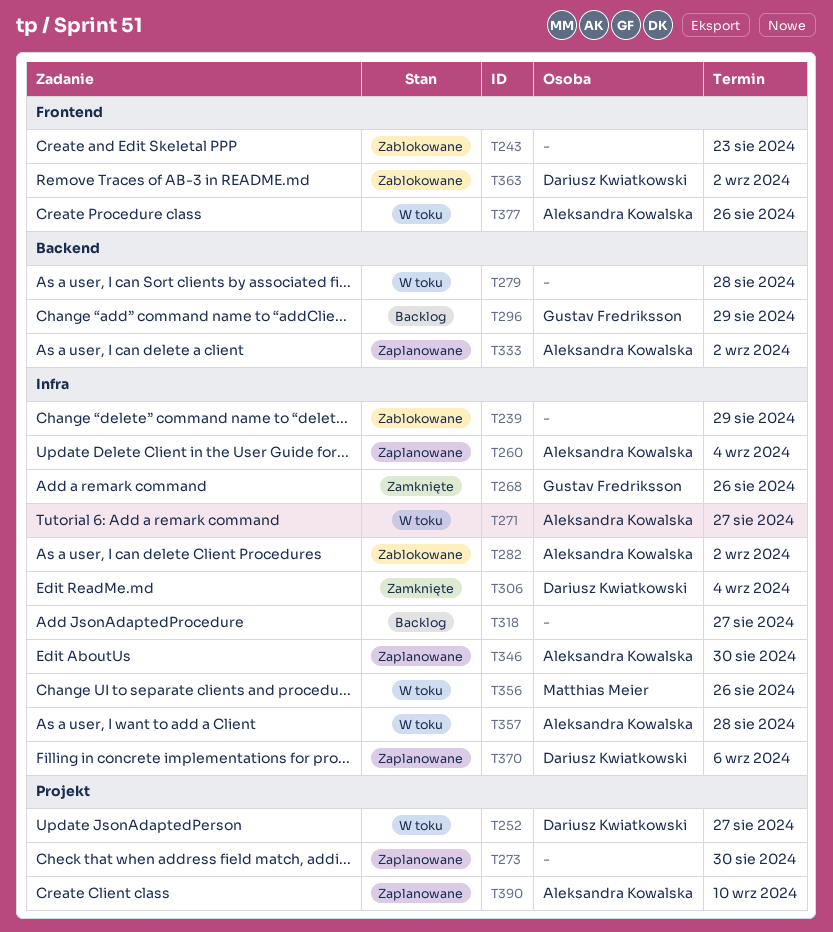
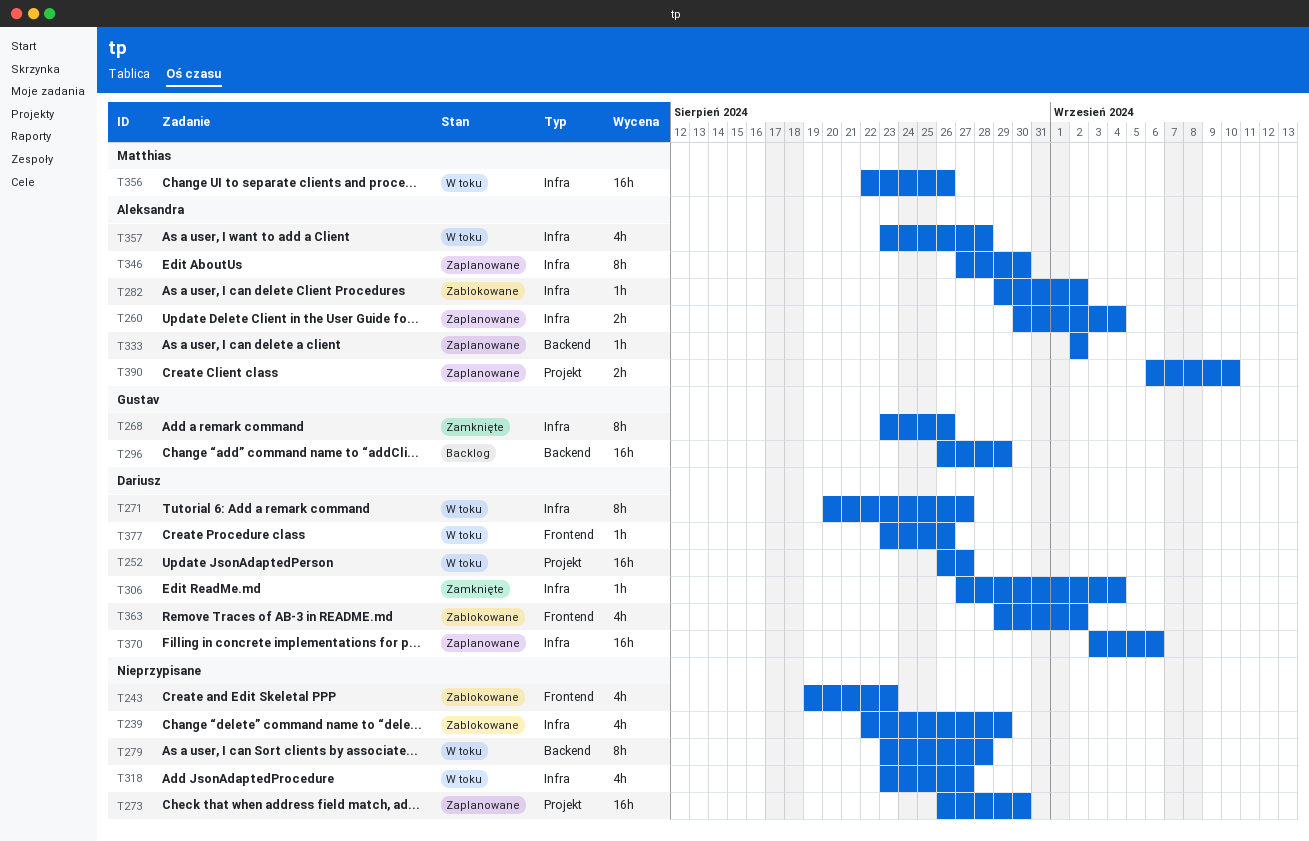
T271, owner: Aleksandra Kowalska -> Dariusz Kwiatkowski
T318, status: Backlog -> W toku
T377, owner: Aleksandra Kowalska -> Dariusz Kwiatkowski

